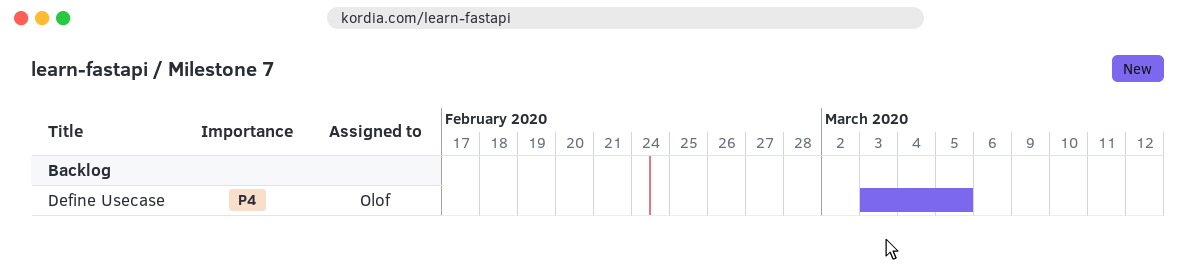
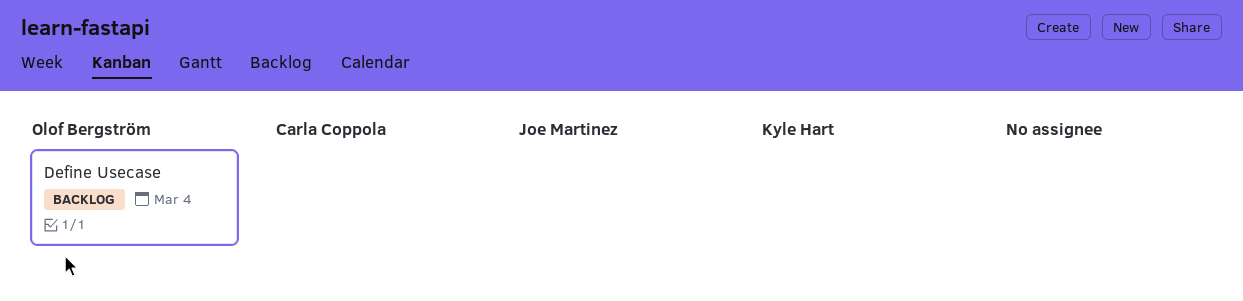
Define Usecase, due: Mar 5 -> Mar 4

